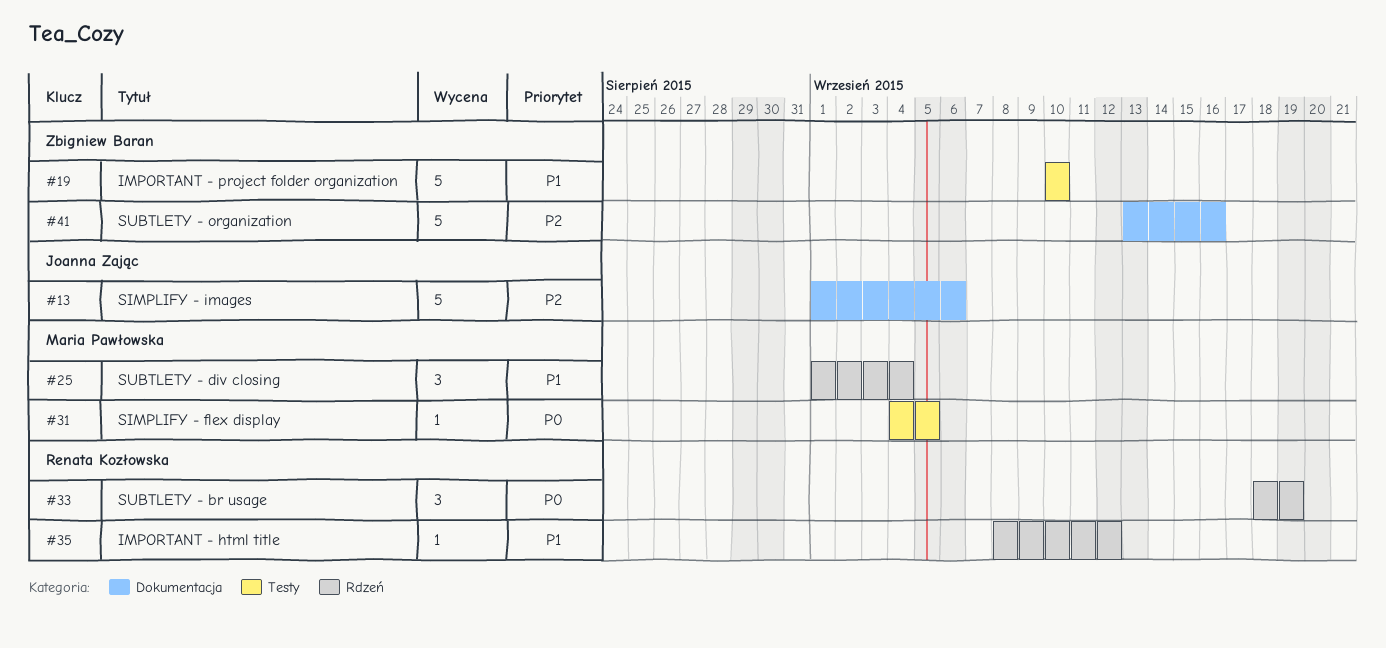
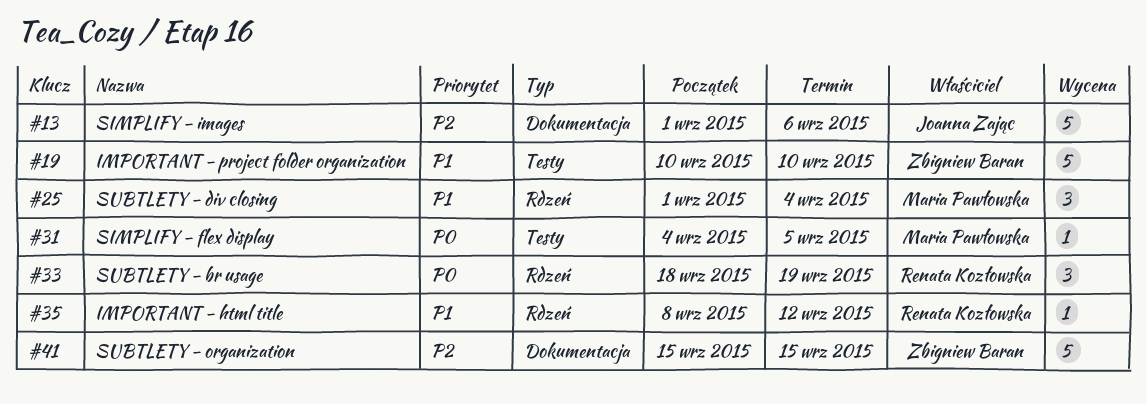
#41, start: Sep 13 -> Sep 15
#41, due: Sep 16 -> Sep 15

